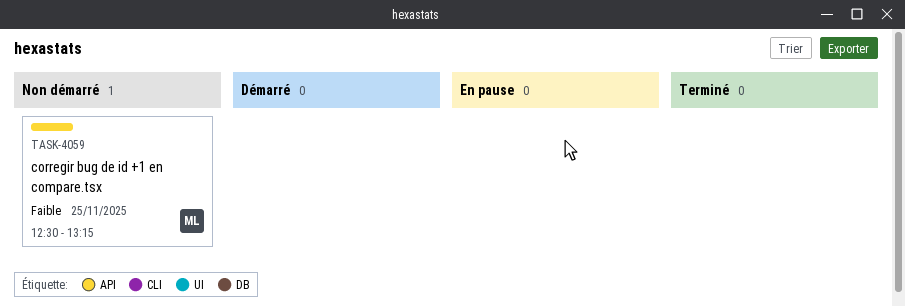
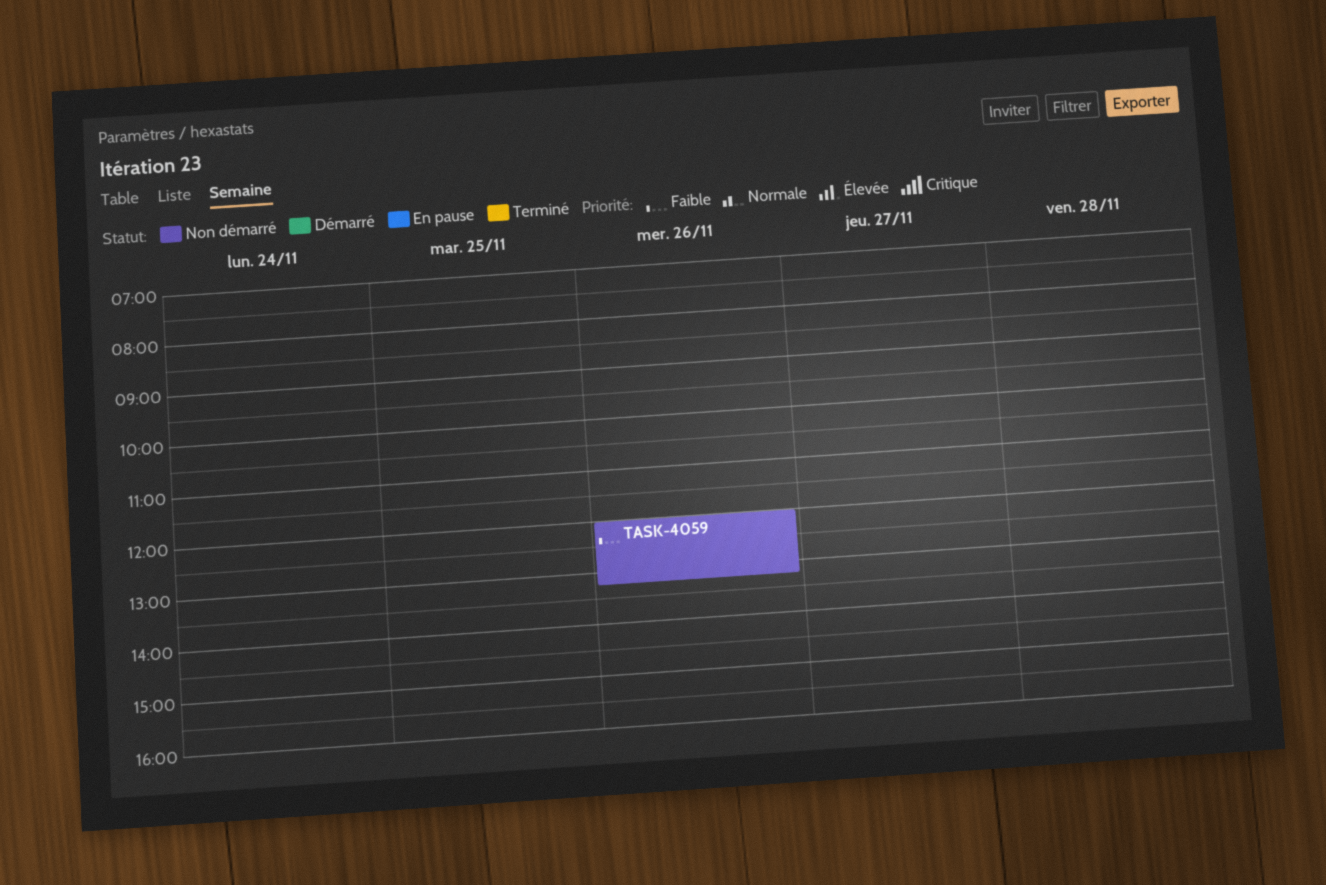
TASK-4059, day: Nov 25 -> Nov 26
TASK-4059, begins: 12:30 -> 12:00

